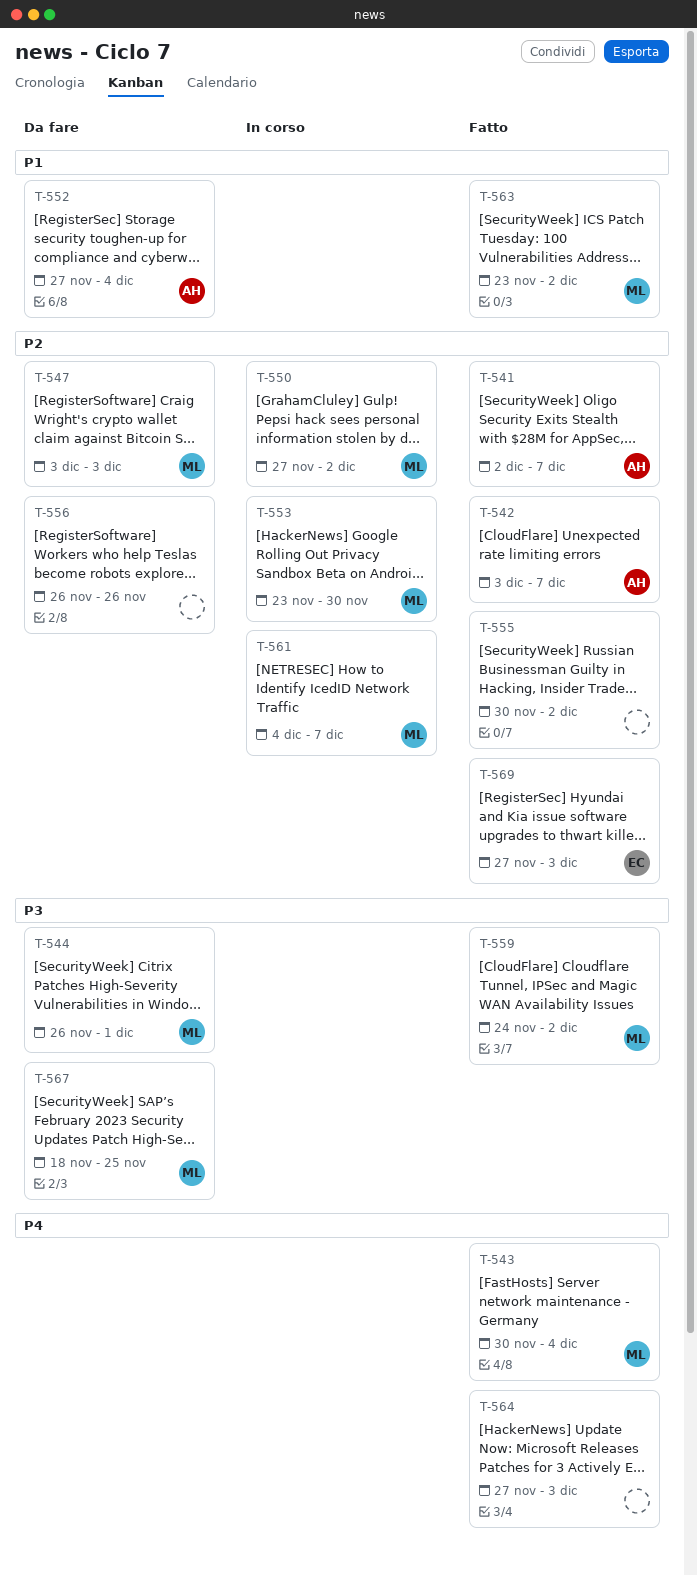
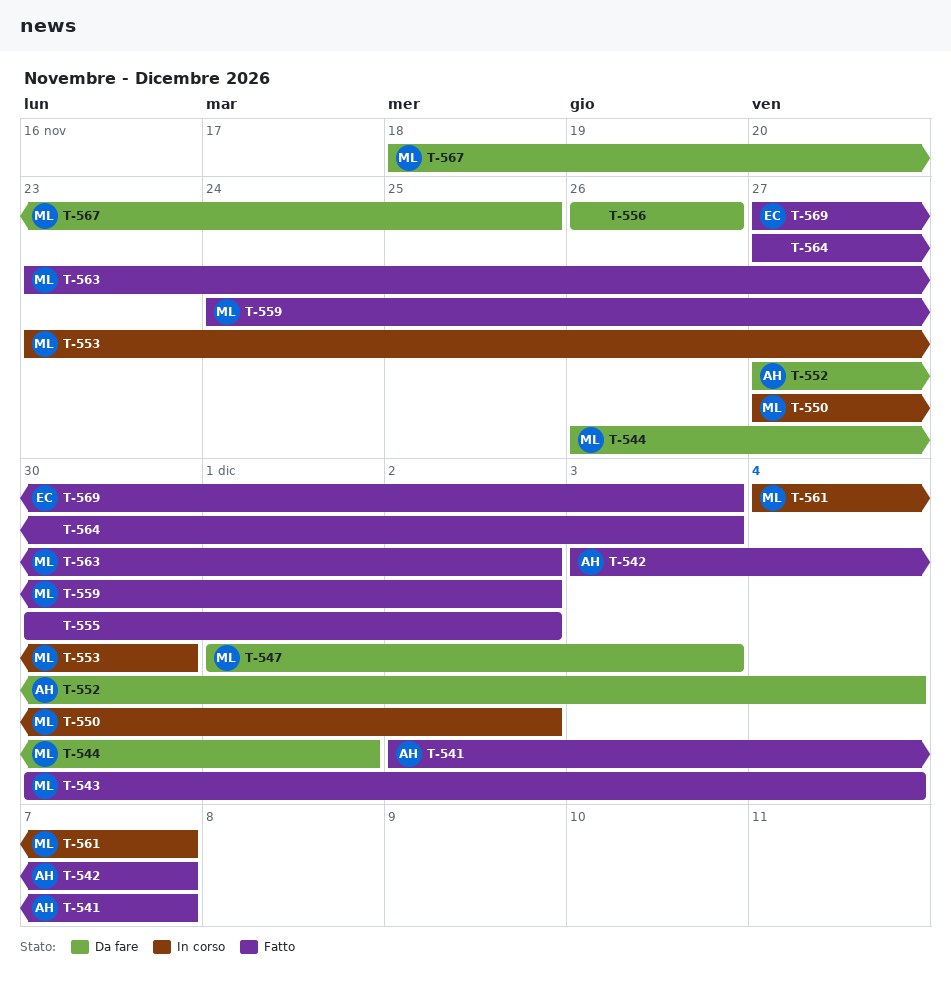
T-547, start: Dec 3 -> Dec 1

